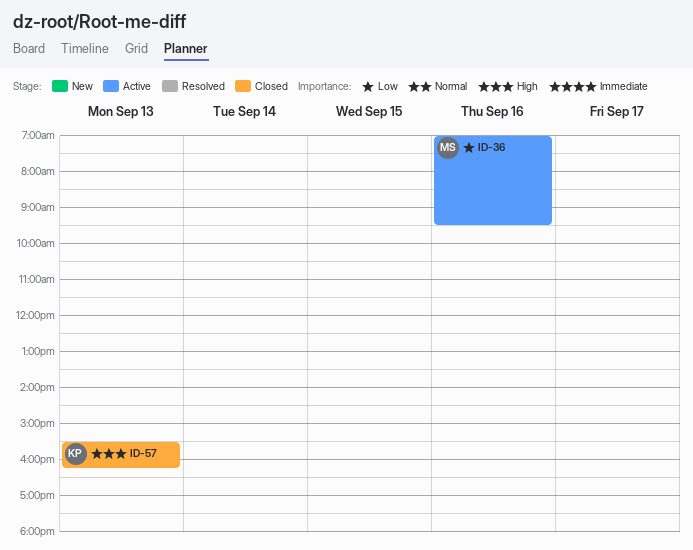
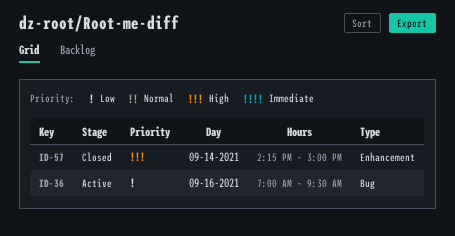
ID-57, day: Sep 13 -> Sep 14
ID-57, begins: 15:30 -> 14:15
ID-57, ends: 16:15 -> 15:00

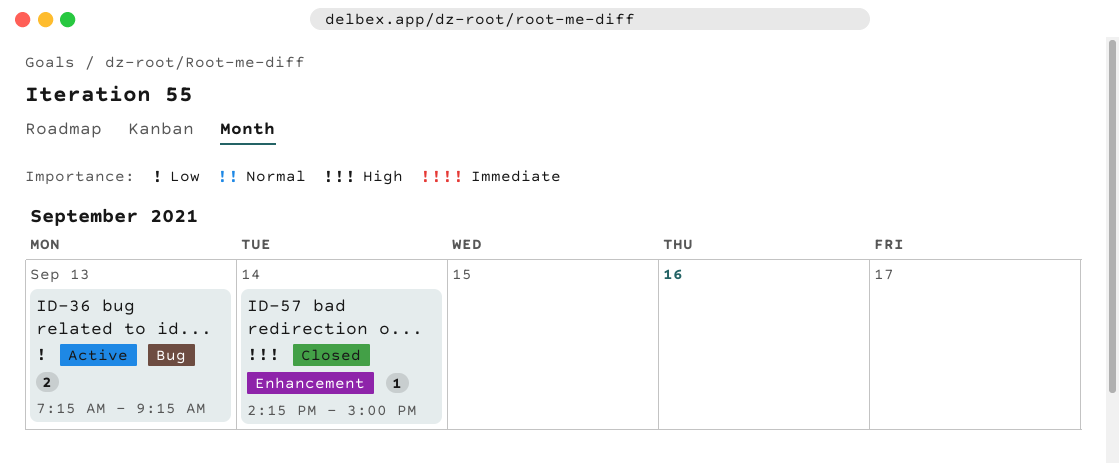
ID-36, day: Sep 16 -> Sep 13
ID-36, begins: 07:00 -> 07:15
ID-36, ends: 09:30 -> 09:15

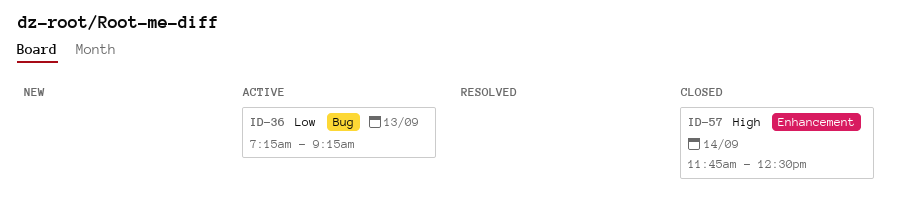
ID-57, begins: 14:15 -> 11:45
ID-57, ends: 15:00 -> 12:30

